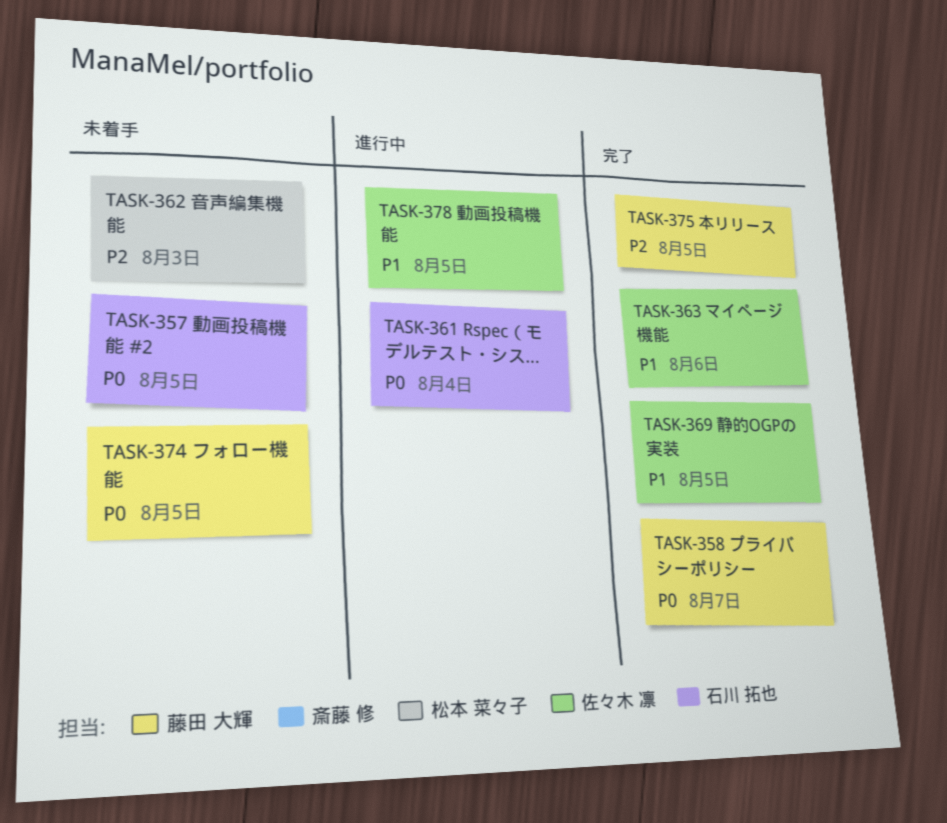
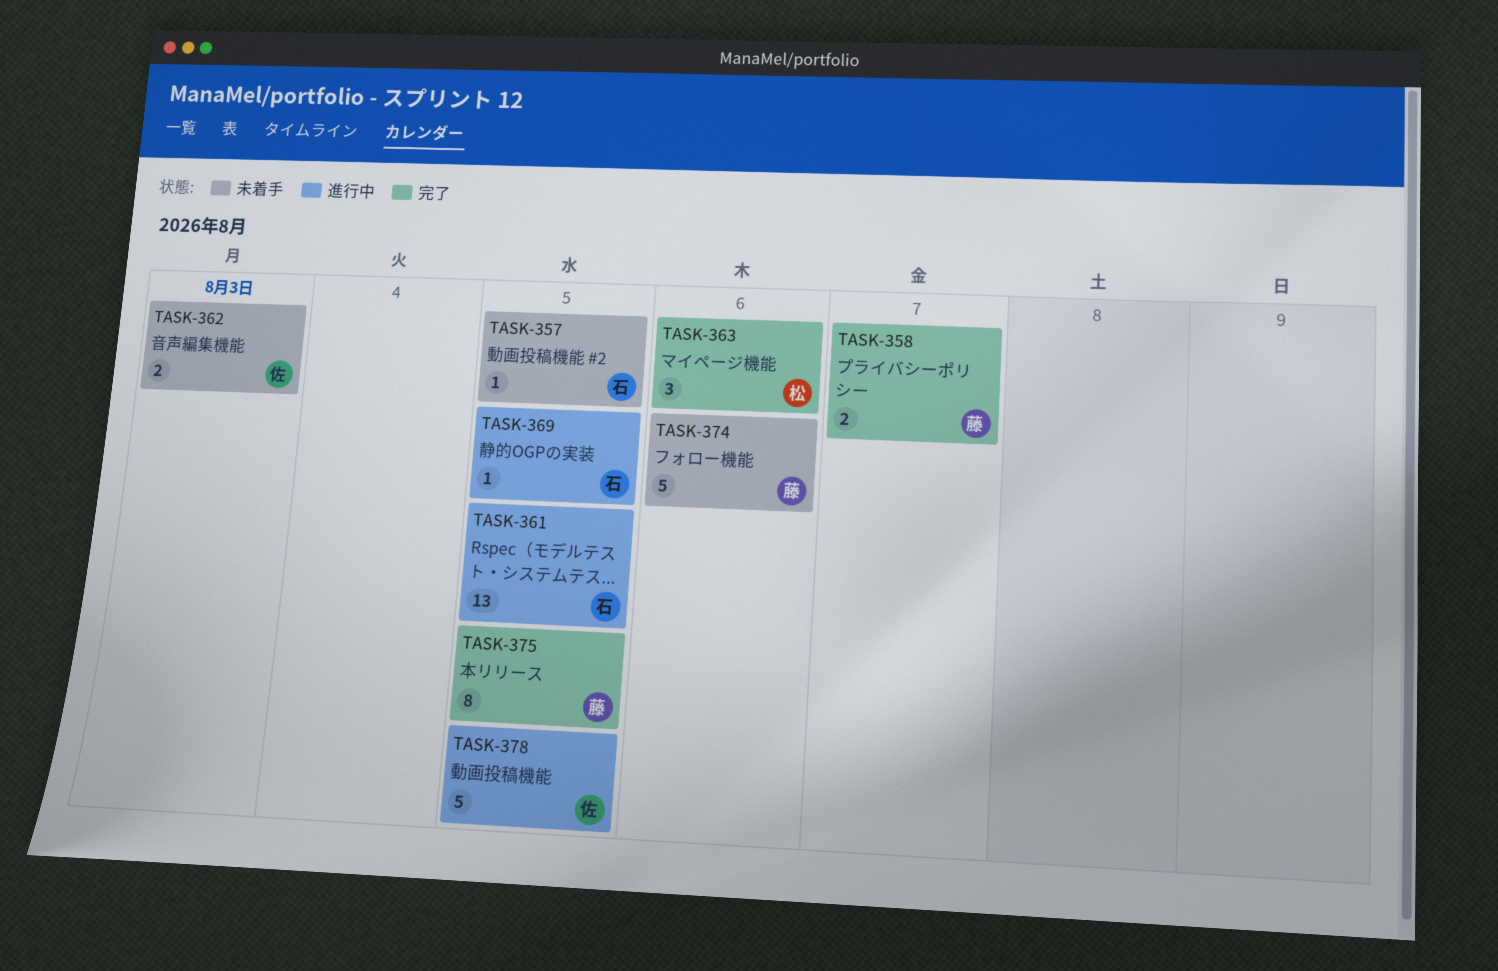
TASK-361, due: Aug 4 -> Aug 5
TASK-362, owner: 松本 菜々子 -> 佐々木 凛
TASK-363, owner: 佐々木 凛 -> 松本 菜々子
TASK-369, status: 完了 -> 進行中
TASK-369, owner: 佐々木 凛 -> 石川 拓也
TASK-374, due: Aug 5 -> Aug 6

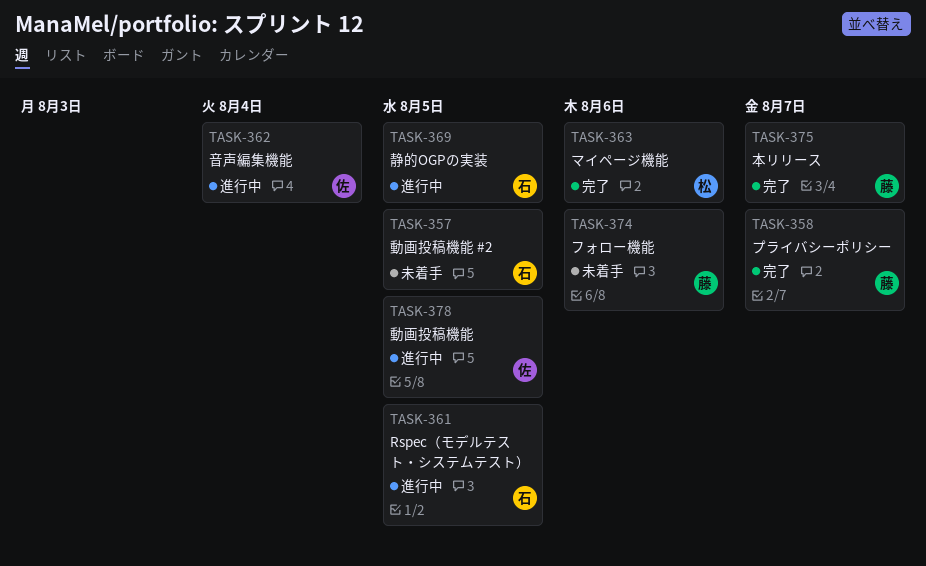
TASK-362, status: 未着手 -> 進行中
TASK-362, due: Aug 3 -> Aug 4
TASK-375, due: Aug 5 -> Aug 7

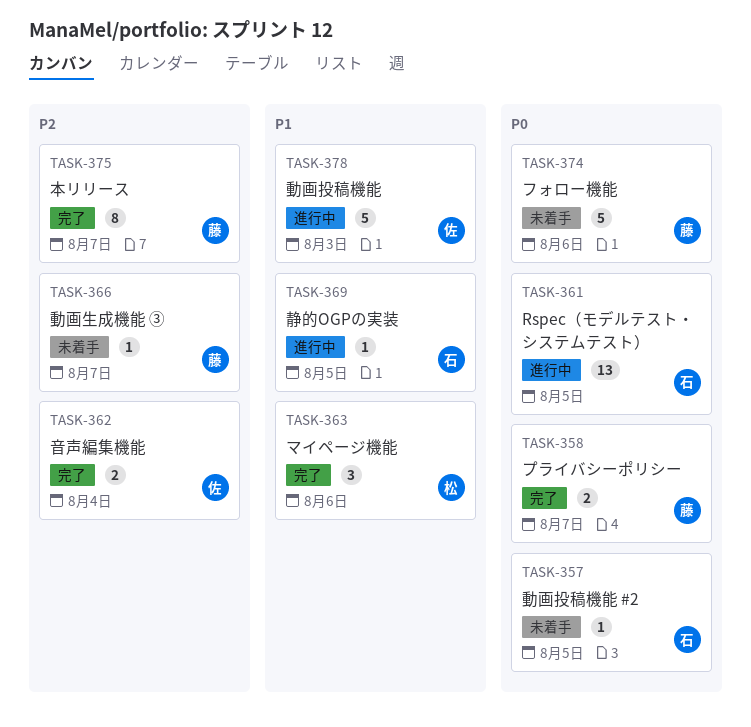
TASK-362, status: 進行中 -> 完了
TASK-366: none -> present
TASK-378, due: Aug 5 -> Aug 3

